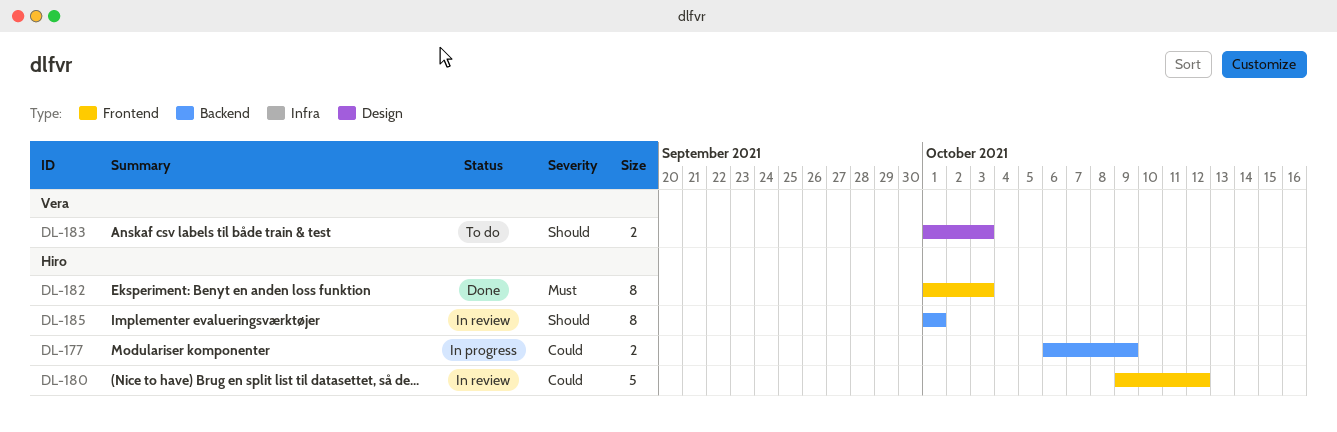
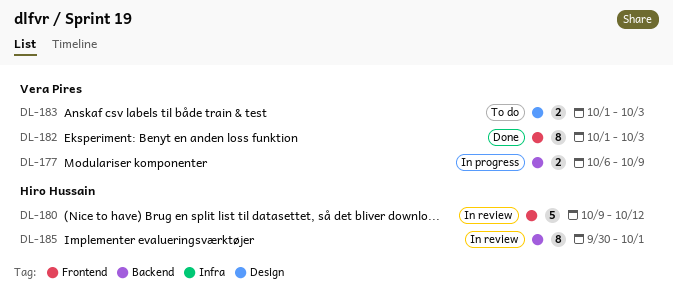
DL-177, owner: Hiro Hussain -> Vera Pires
DL-182, owner: Hiro Hussain -> Vera Pires
DL-185, start: Oct 1 -> Sep 30

